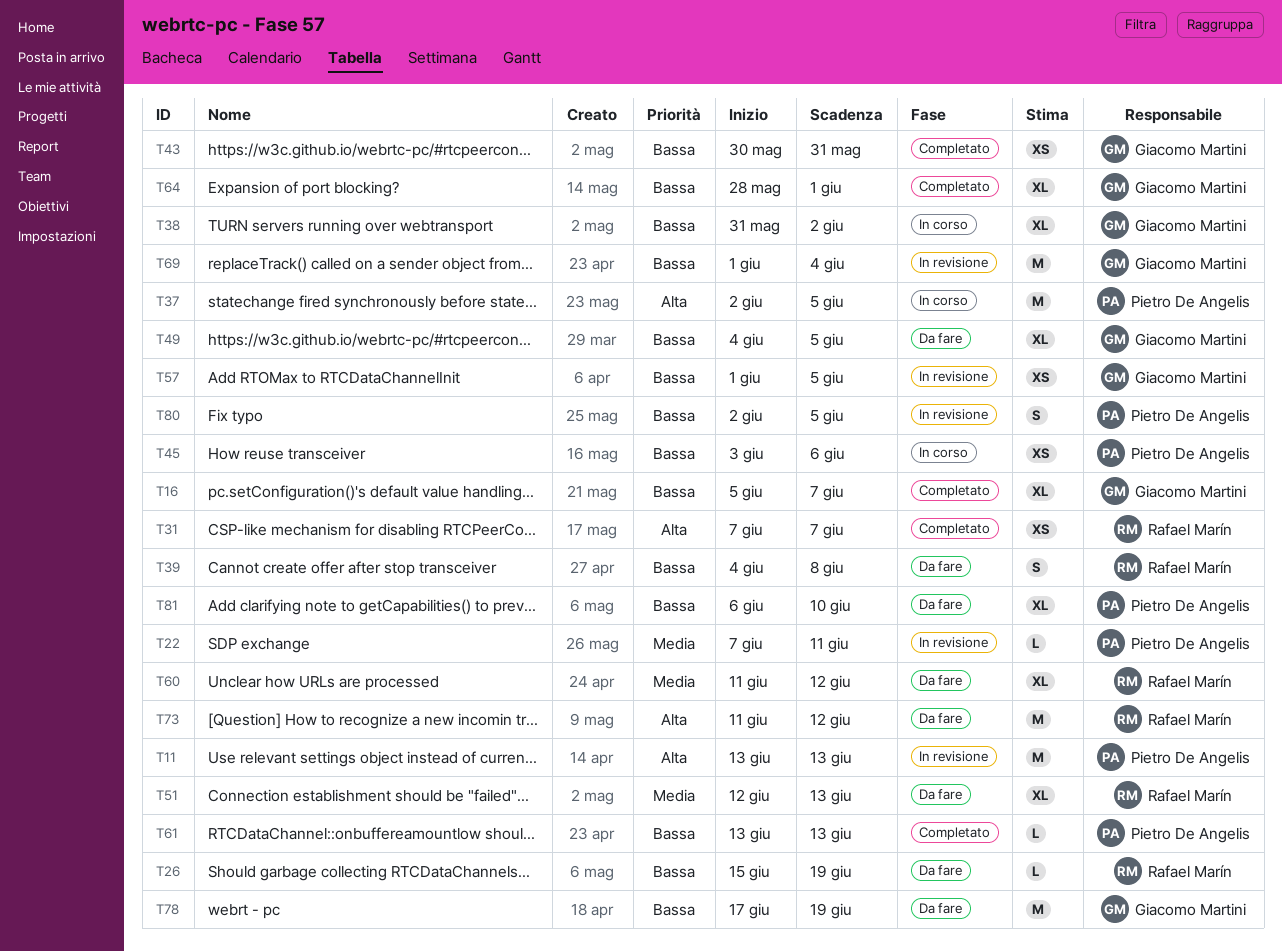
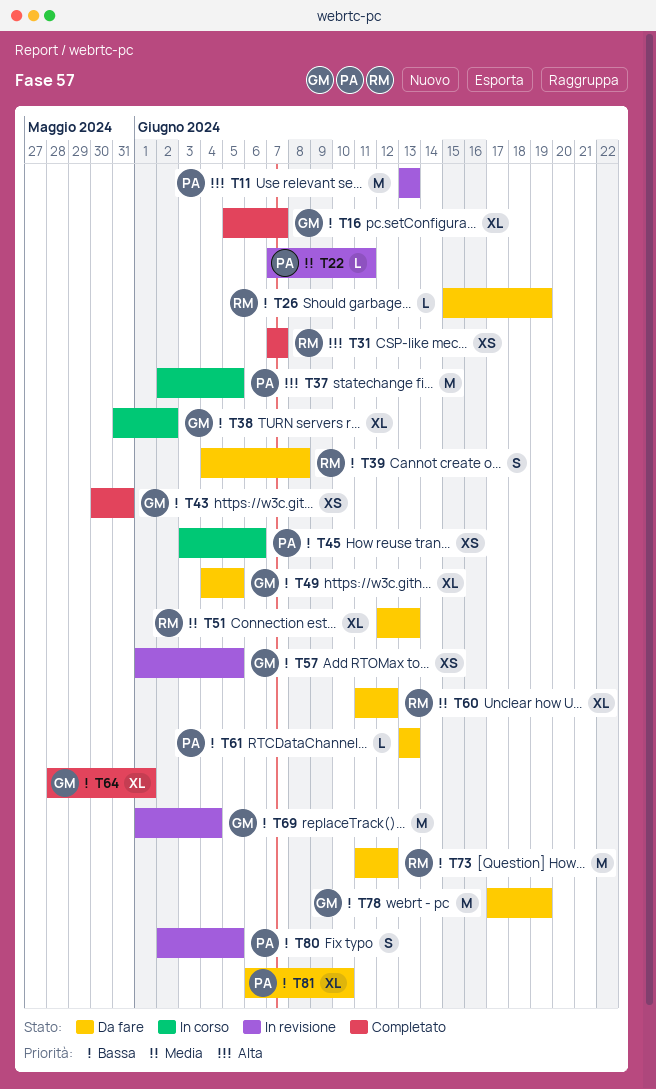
T61, status: Completato -> Da fare
T73, priority: Alta -> Bassa

